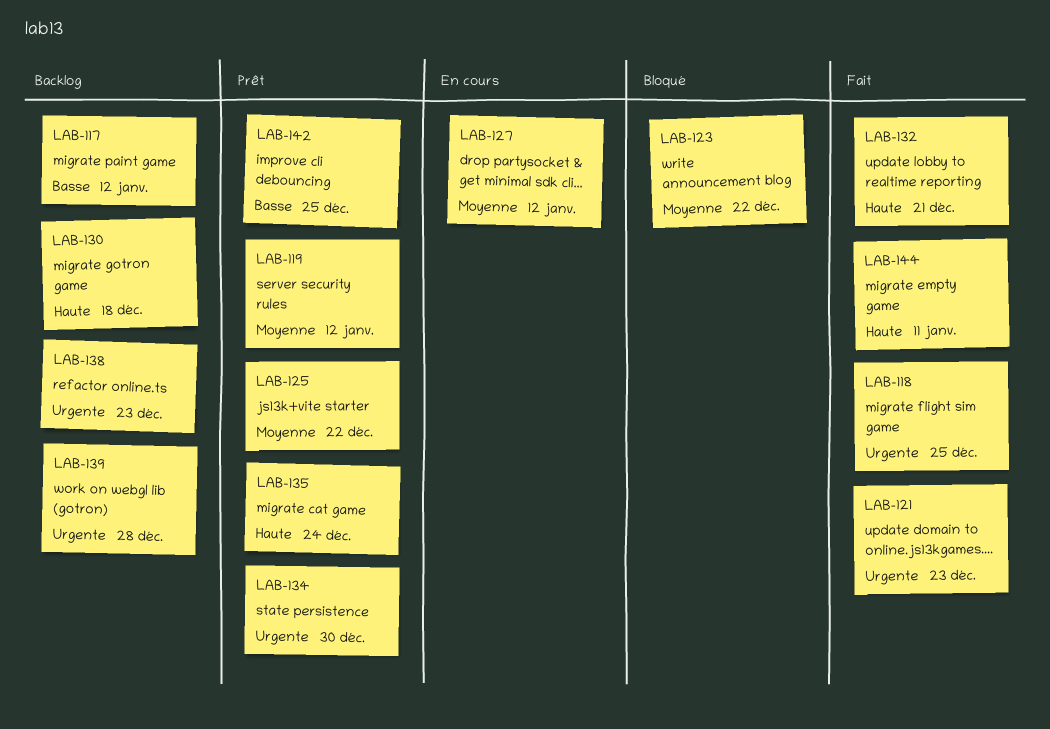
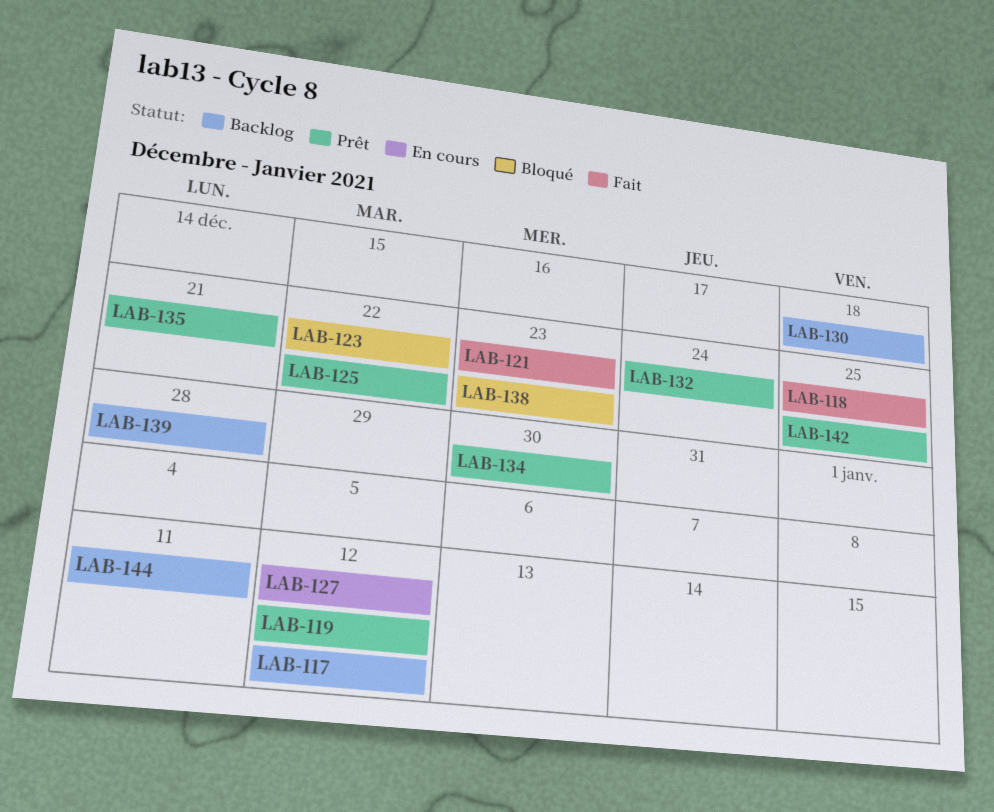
LAB-132, status: Fait -> Prêt
LAB-132, due: Dec 21 -> Dec 24
LAB-135, due: Dec 24 -> Dec 21
LAB-138, status: Backlog -> Bloqué
LAB-144, status: Fait -> Backlog

